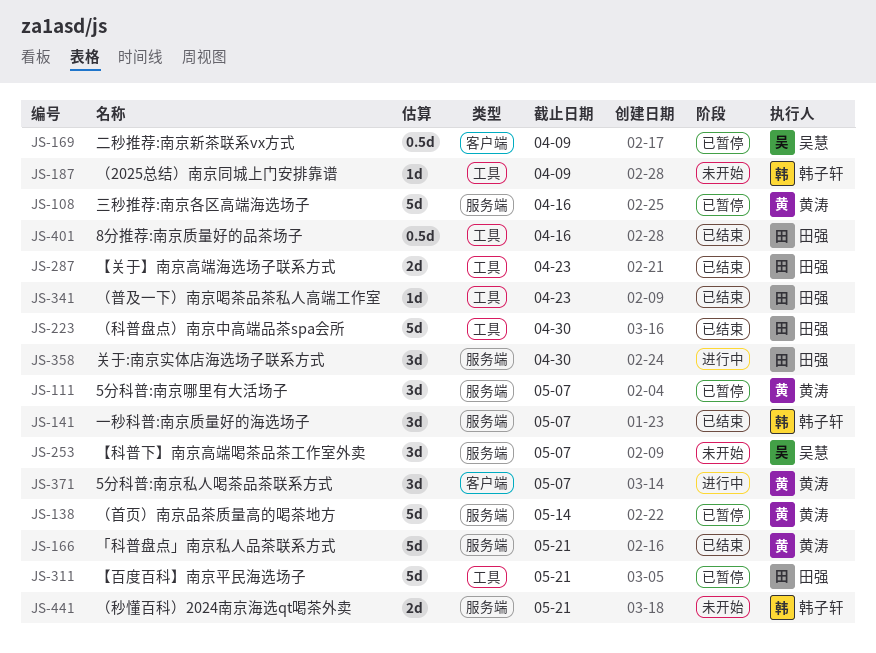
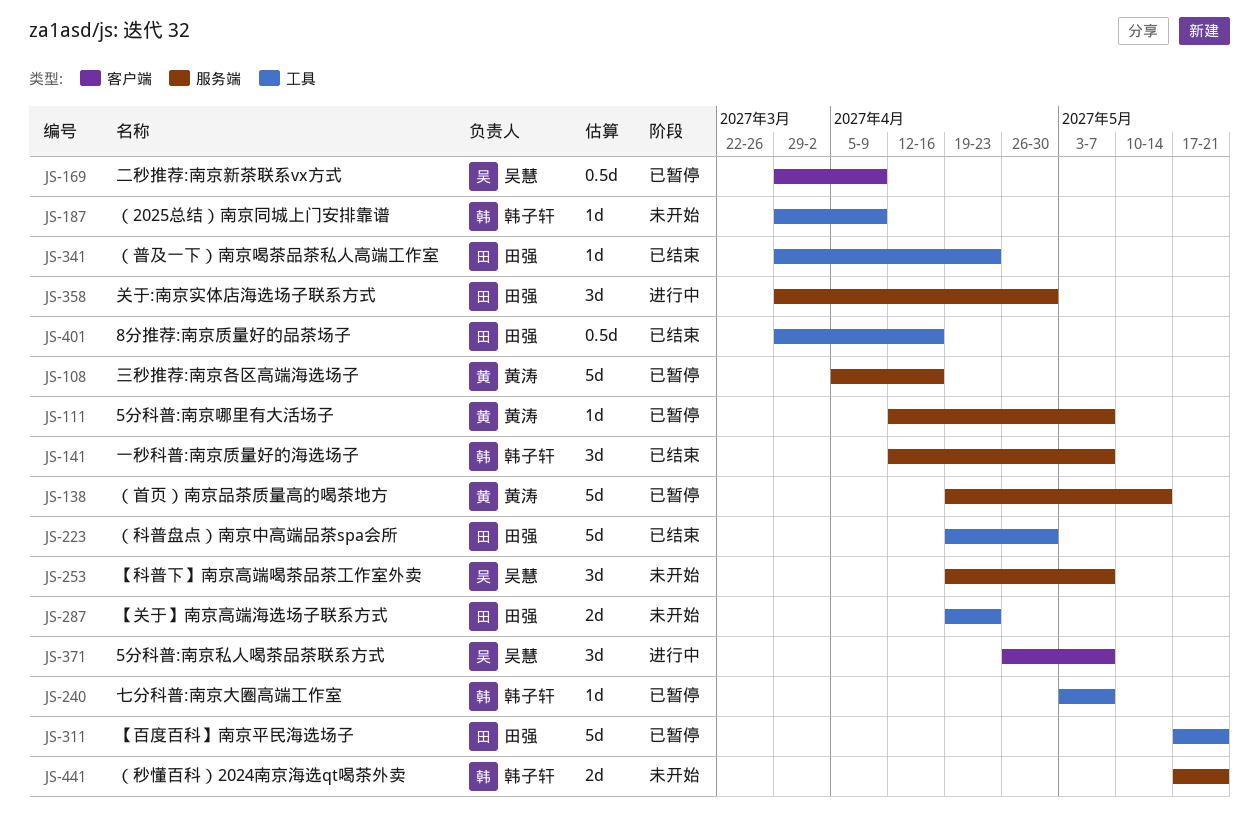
JS-111, estimate: 3d -> 1d
JS-166: present -> none
JS-240: none -> present
JS-287, status: 已结束 -> 未开始
JS-371, owner: 黄涛 -> 吴慧

